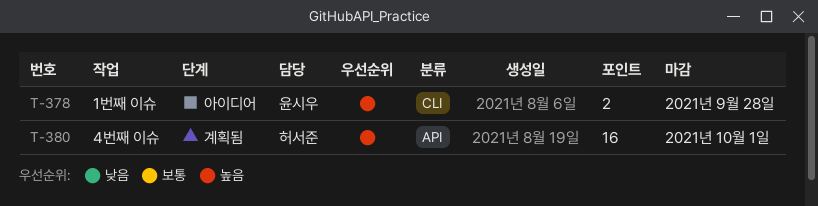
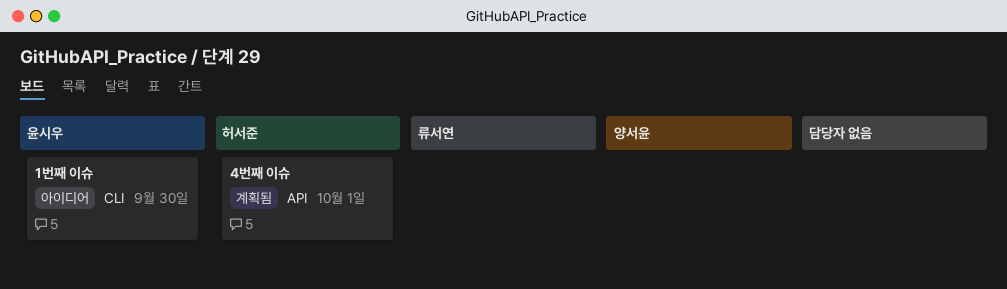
1번째 이슈, due: Sep 28 -> Sep 30

